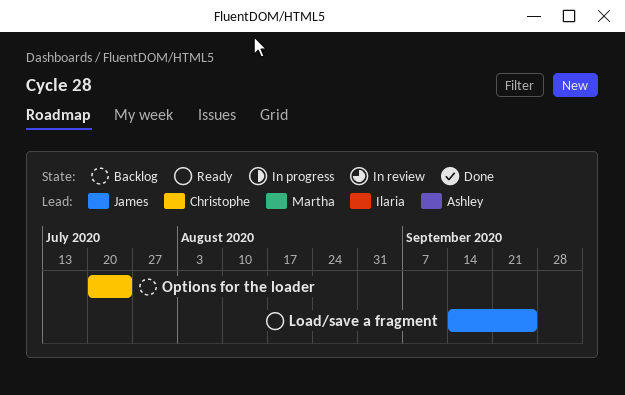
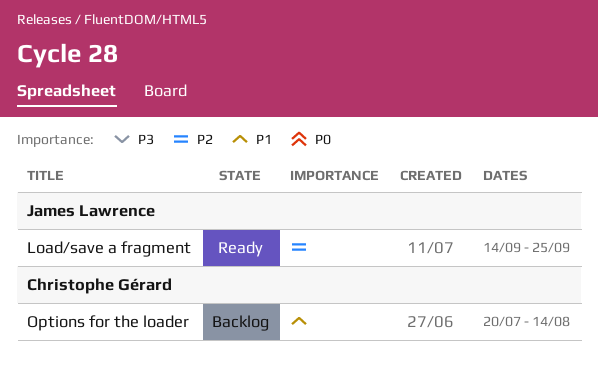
Options for the loader, due: Jul 24 -> Aug 14

